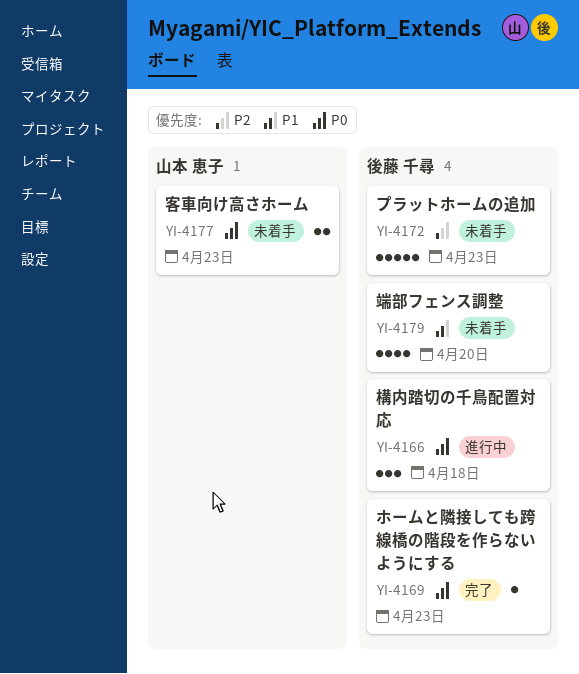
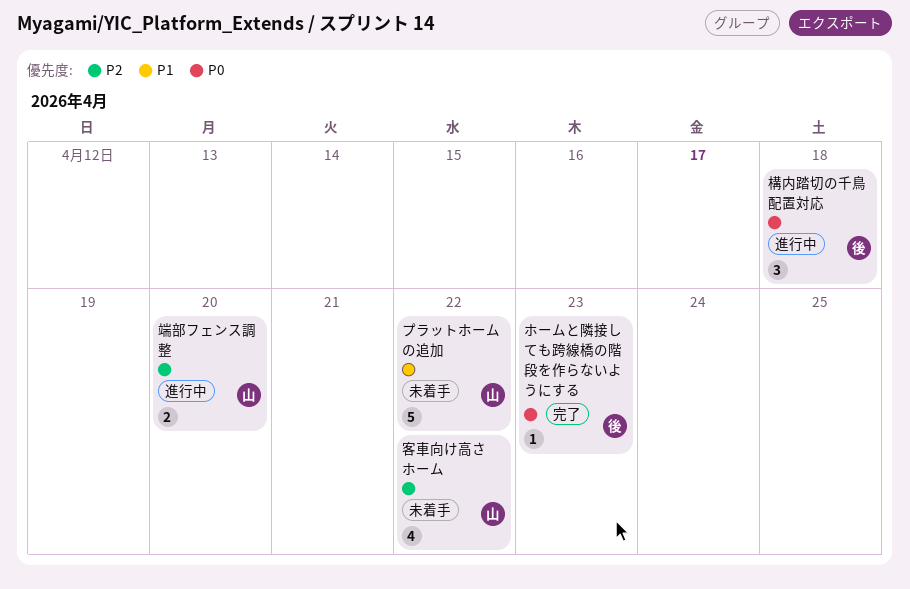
プラットホームの追加, owner: 後藤 千尋 -> 山本 恵子
プラットホームの追加, priority: P2 -> P1
プラットホームの追加, due: Apr 23 -> Apr 22
客車向け高さホーム, priority: P0 -> P2
客車向け高さホーム, estimate: 2 -> 4
客車向け高さホーム, due: Apr 23 -> Apr 22
端部フェンス調整, status: 未着手 -> 進行中
端部フェンス調整, owner: 後藤 千尋 -> 山本 恵子
端部フェンス調整, priority: P1 -> P2
端部フェンス調整, estimate: 4 -> 2

